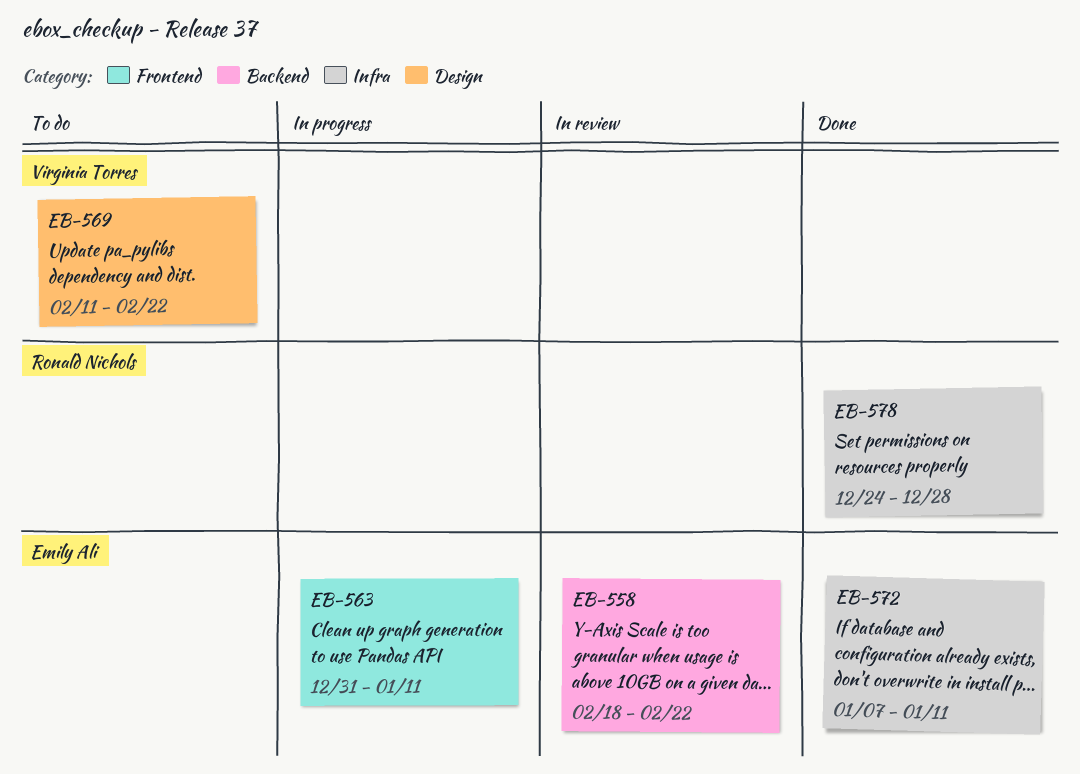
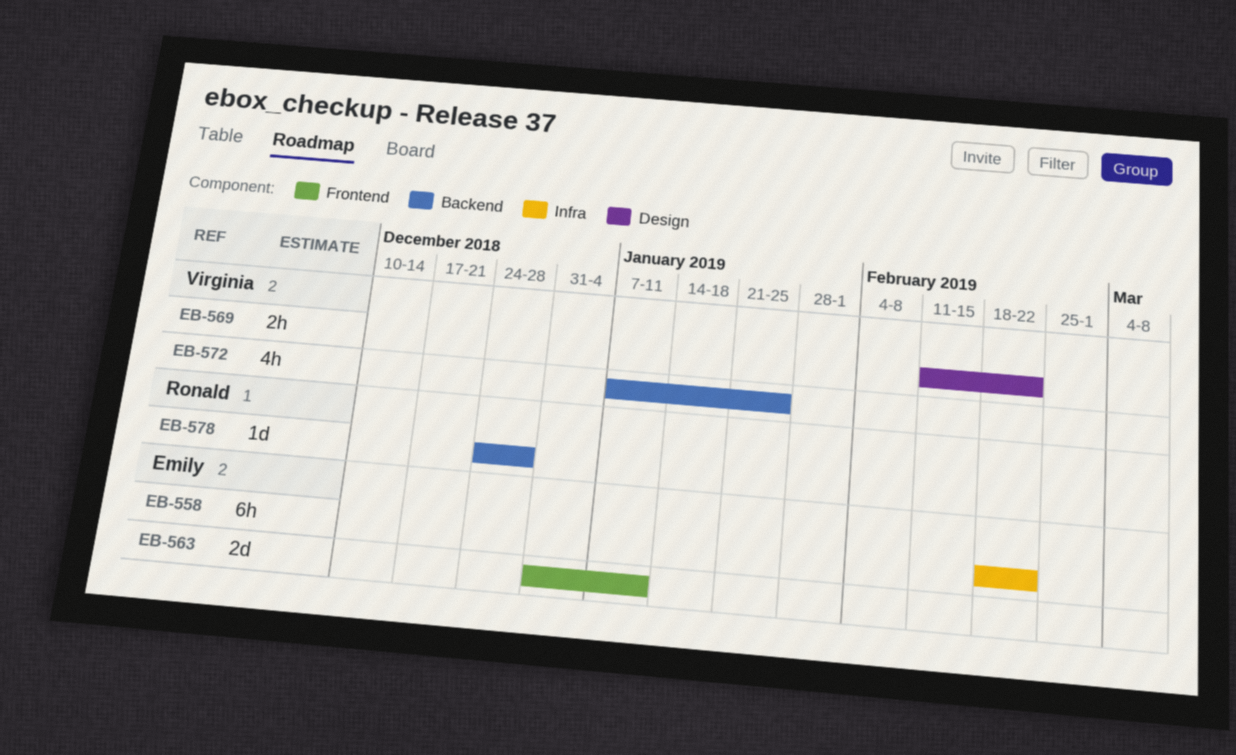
EB-558, label: Backend -> Infra
EB-572, owner: Emily Ali -> Virginia Torres
EB-572, label: Infra -> Backend
EB-572, due: Jan 11 -> Jan 25
EB-578, label: Infra -> Backend

